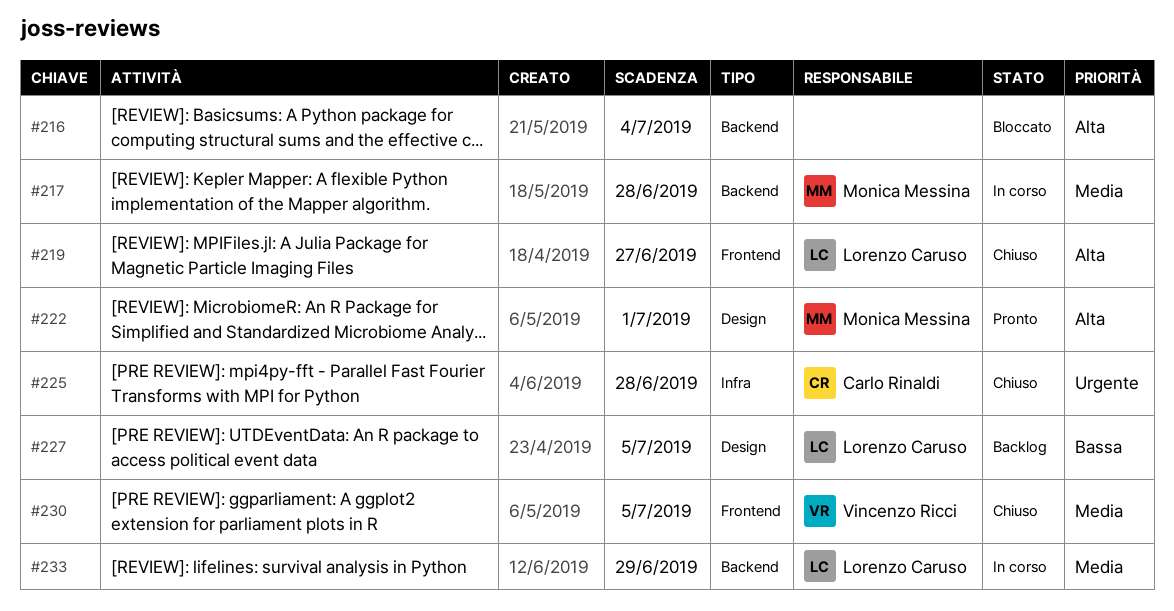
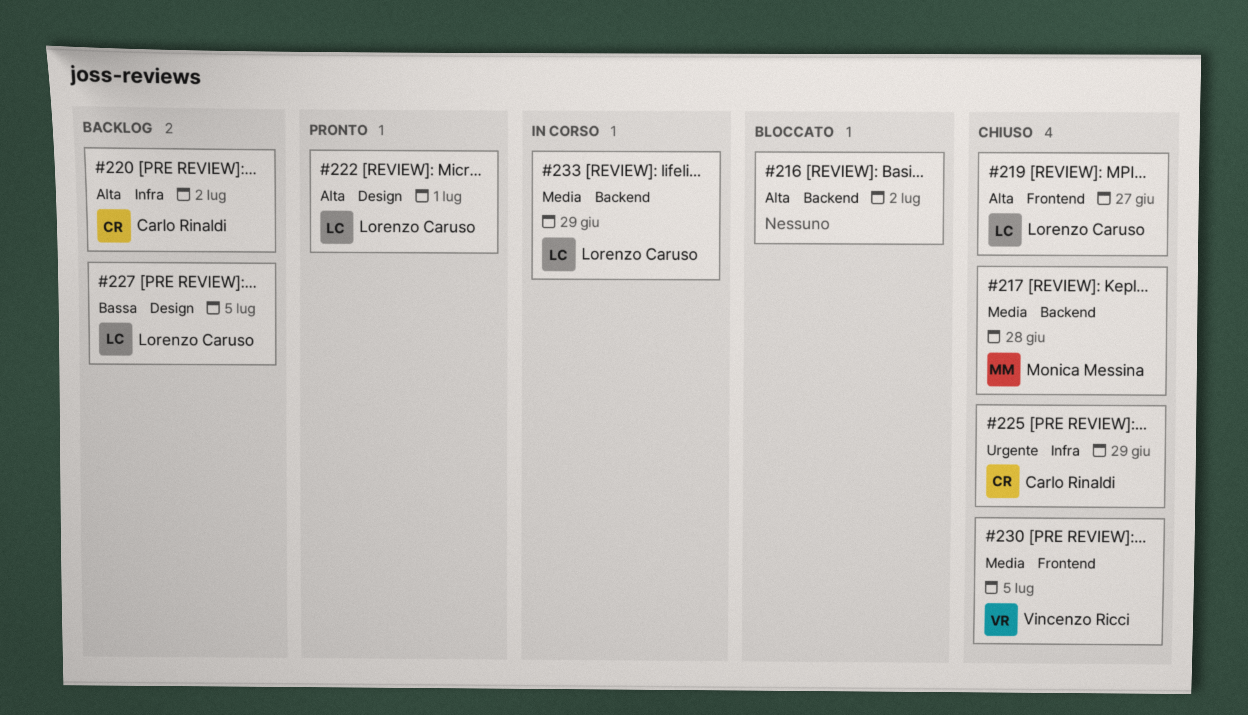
#216, due: Jul 4 -> Jul 2
#217, status: In corso -> Chiuso
#220: none -> present
#222, owner: Monica Messina -> Lorenzo Caruso
#225, due: Jun 28 -> Jun 29

